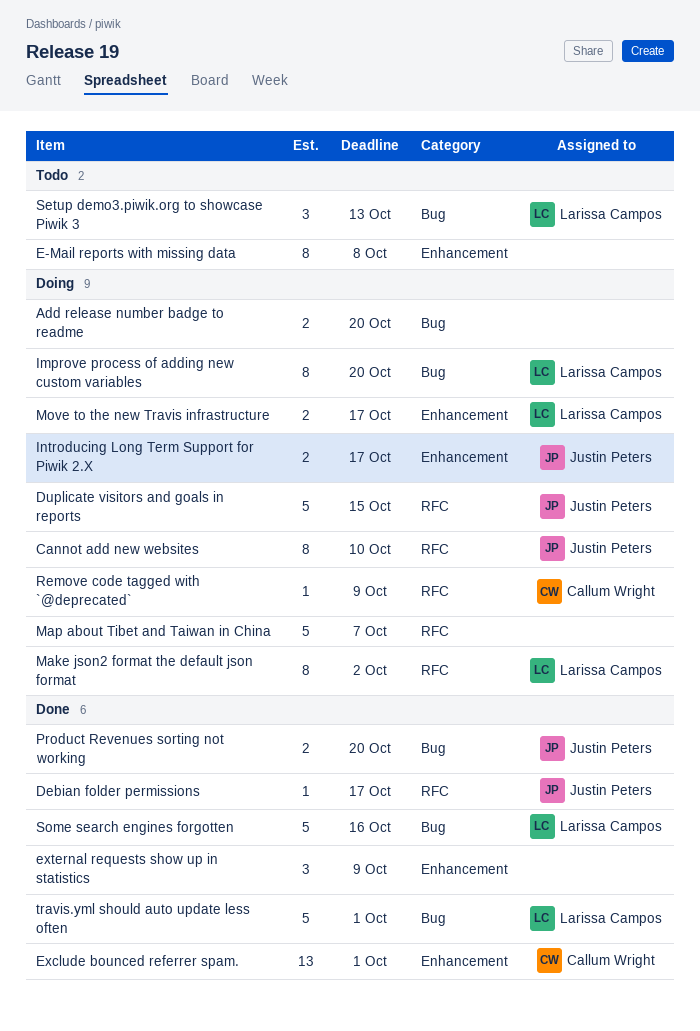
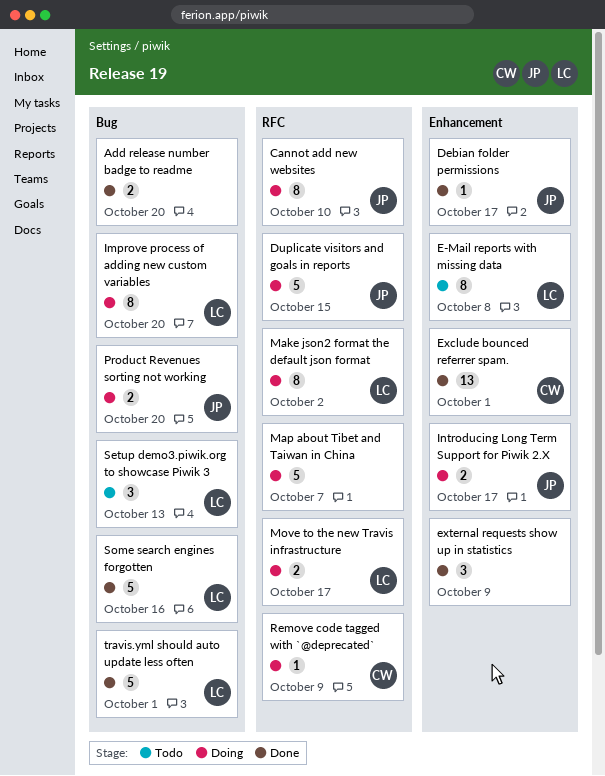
Add release number badge to readme, status: Doing -> Done
Debian folder permissions, label: RFC -> Enhancement
E-Mail reports with missing data, owner: none -> Larissa Campos
Move to the new Travis infrastructure, label: Enhancement -> RFC
Product Revenues sorting not working, status: Done -> Doing

